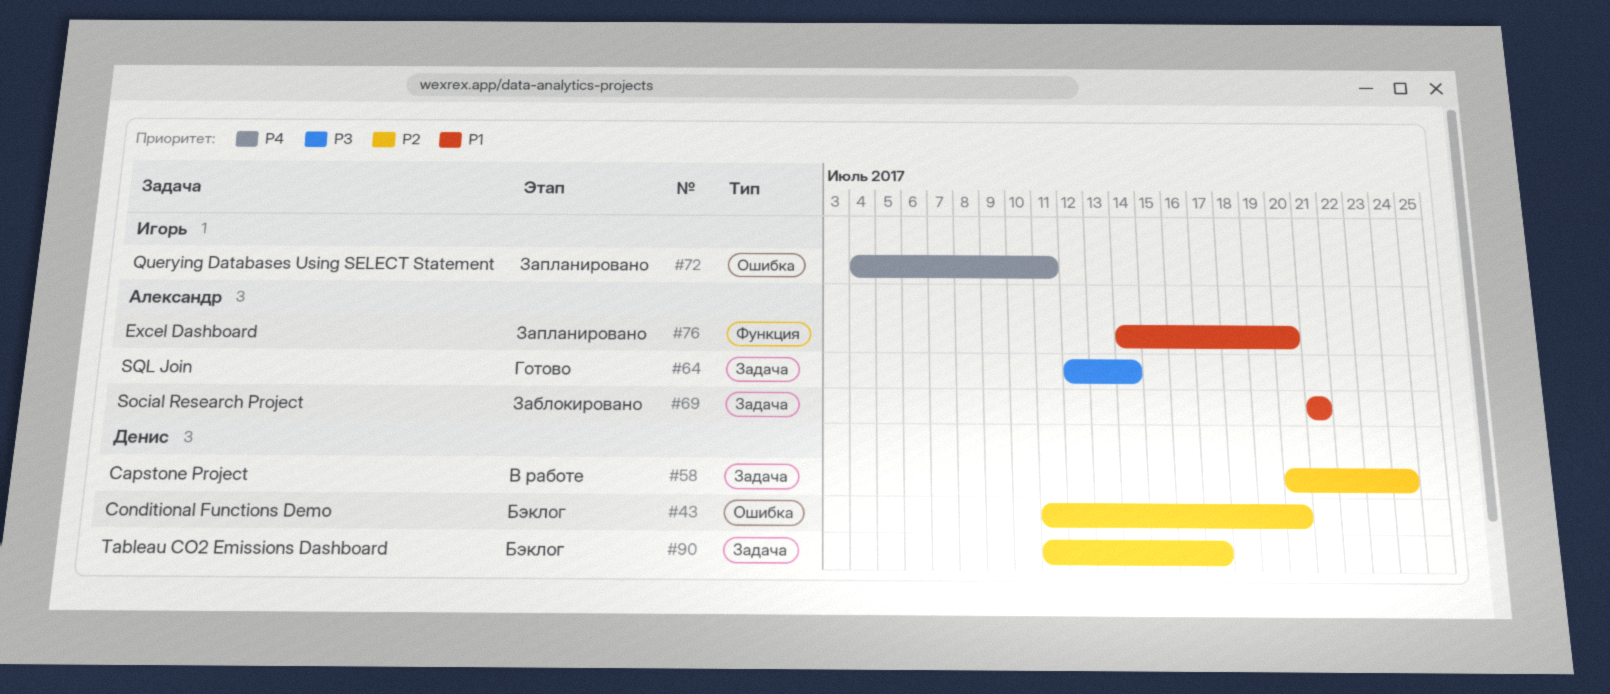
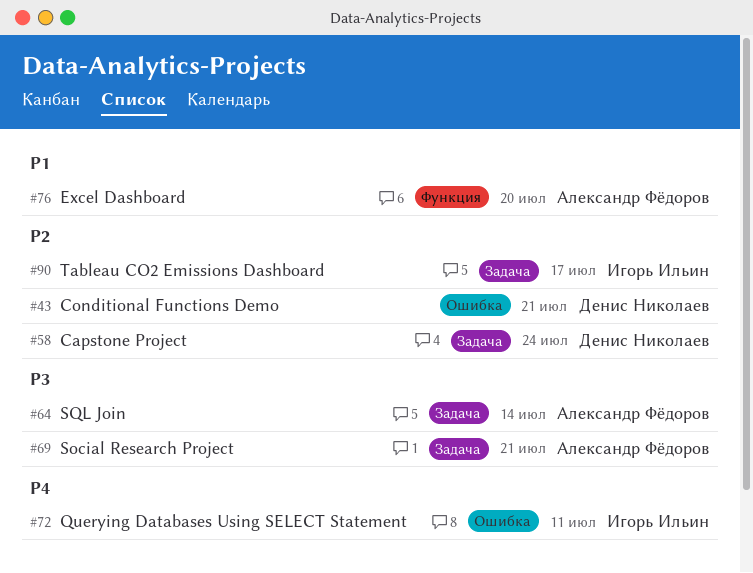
#43, due: Jul 20 -> Jul 21
#69, priority: P1 -> P3
#90, owner: Денис Николаев -> Игорь Ильин

